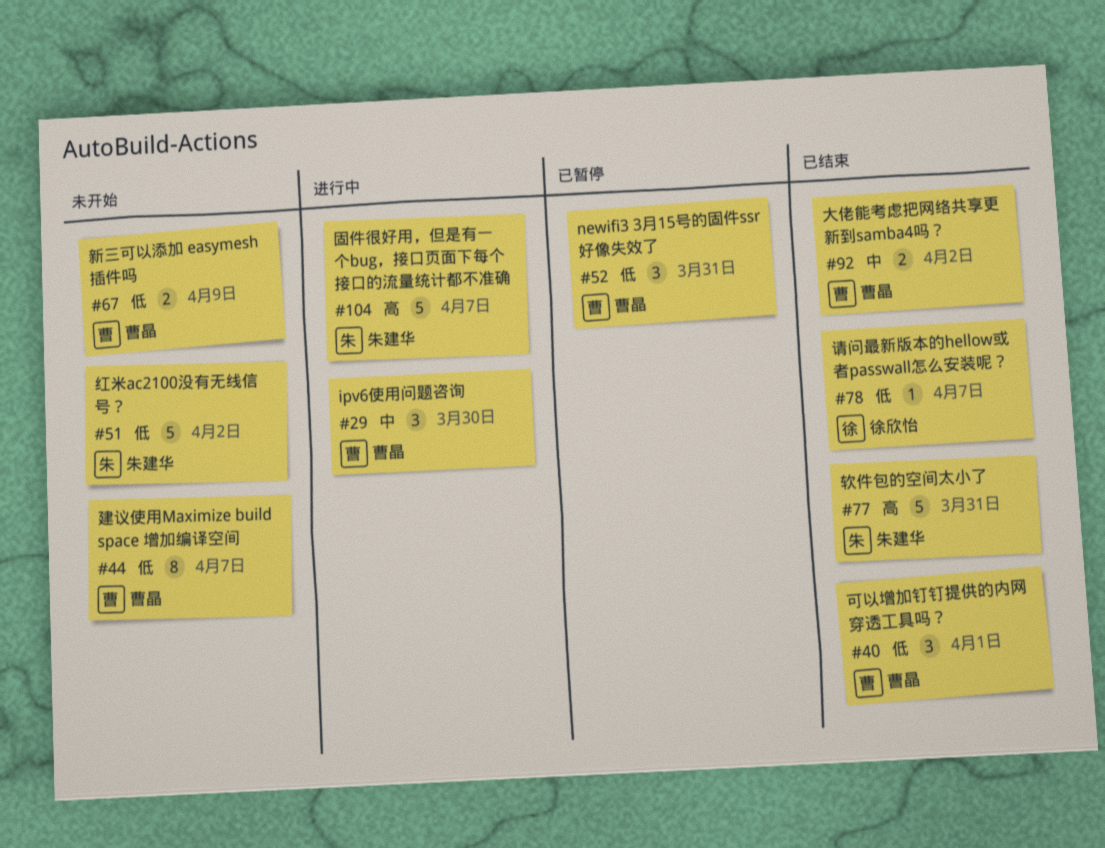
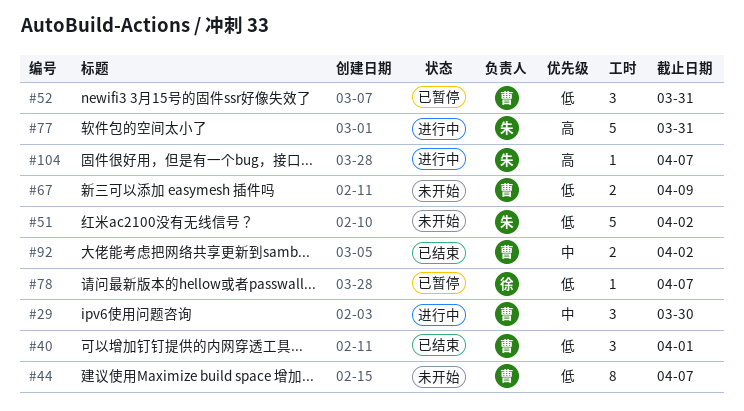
#77, status: 已结束 -> 进行中
#78, status: 已结束 -> 已暂停
#104, estimate: 5 -> 1

